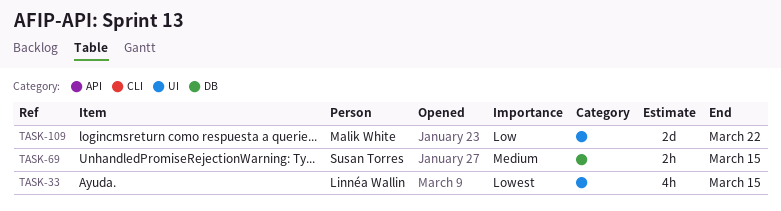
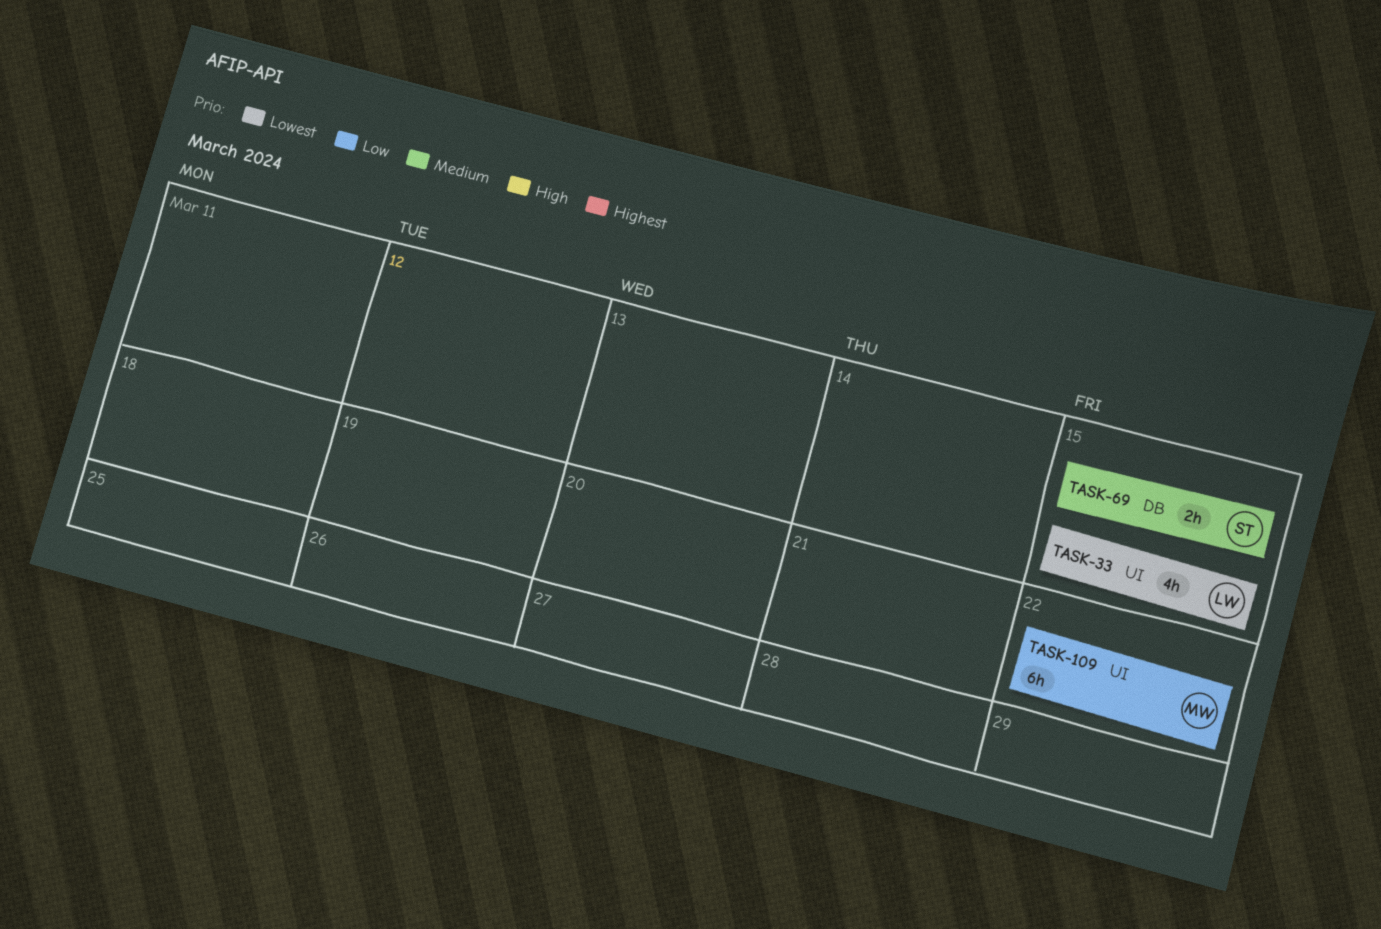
TASK-109, estimate: 2d -> 6h

